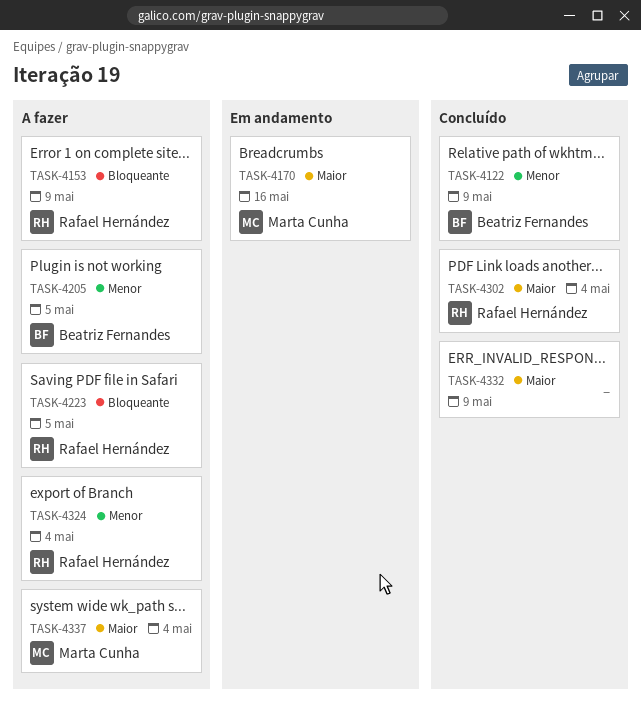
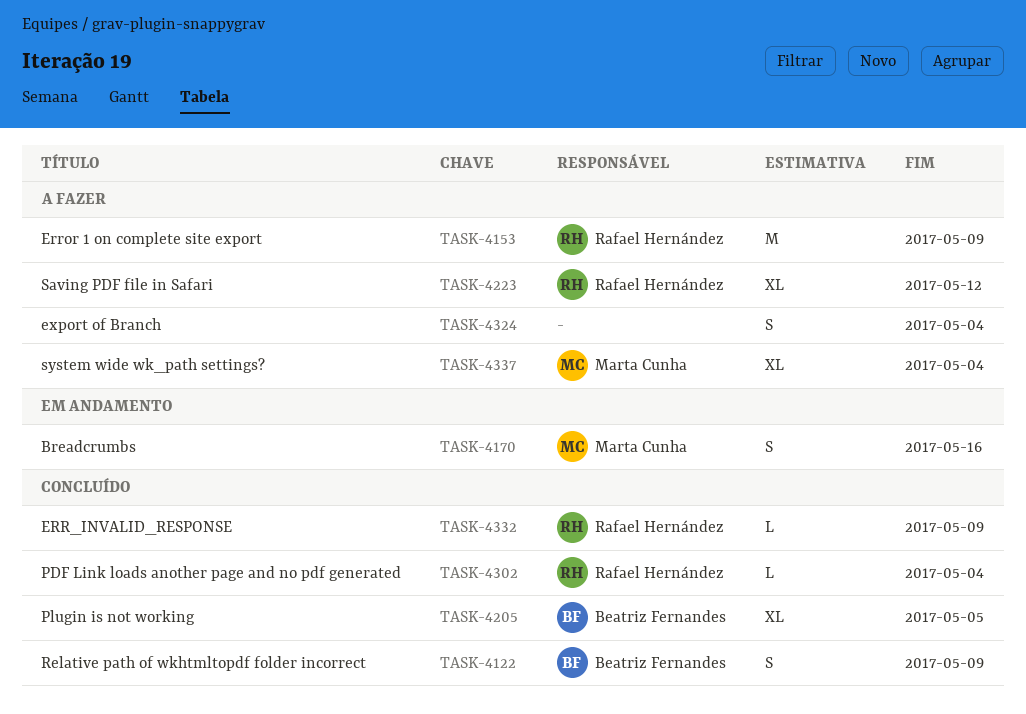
TASK-4205, status: A fazer -> Concluído
TASK-4223, due: May 5 -> May 12
TASK-4324, owner: Rafael Hernández -> none
TASK-4332, owner: none -> Rafael Hernández

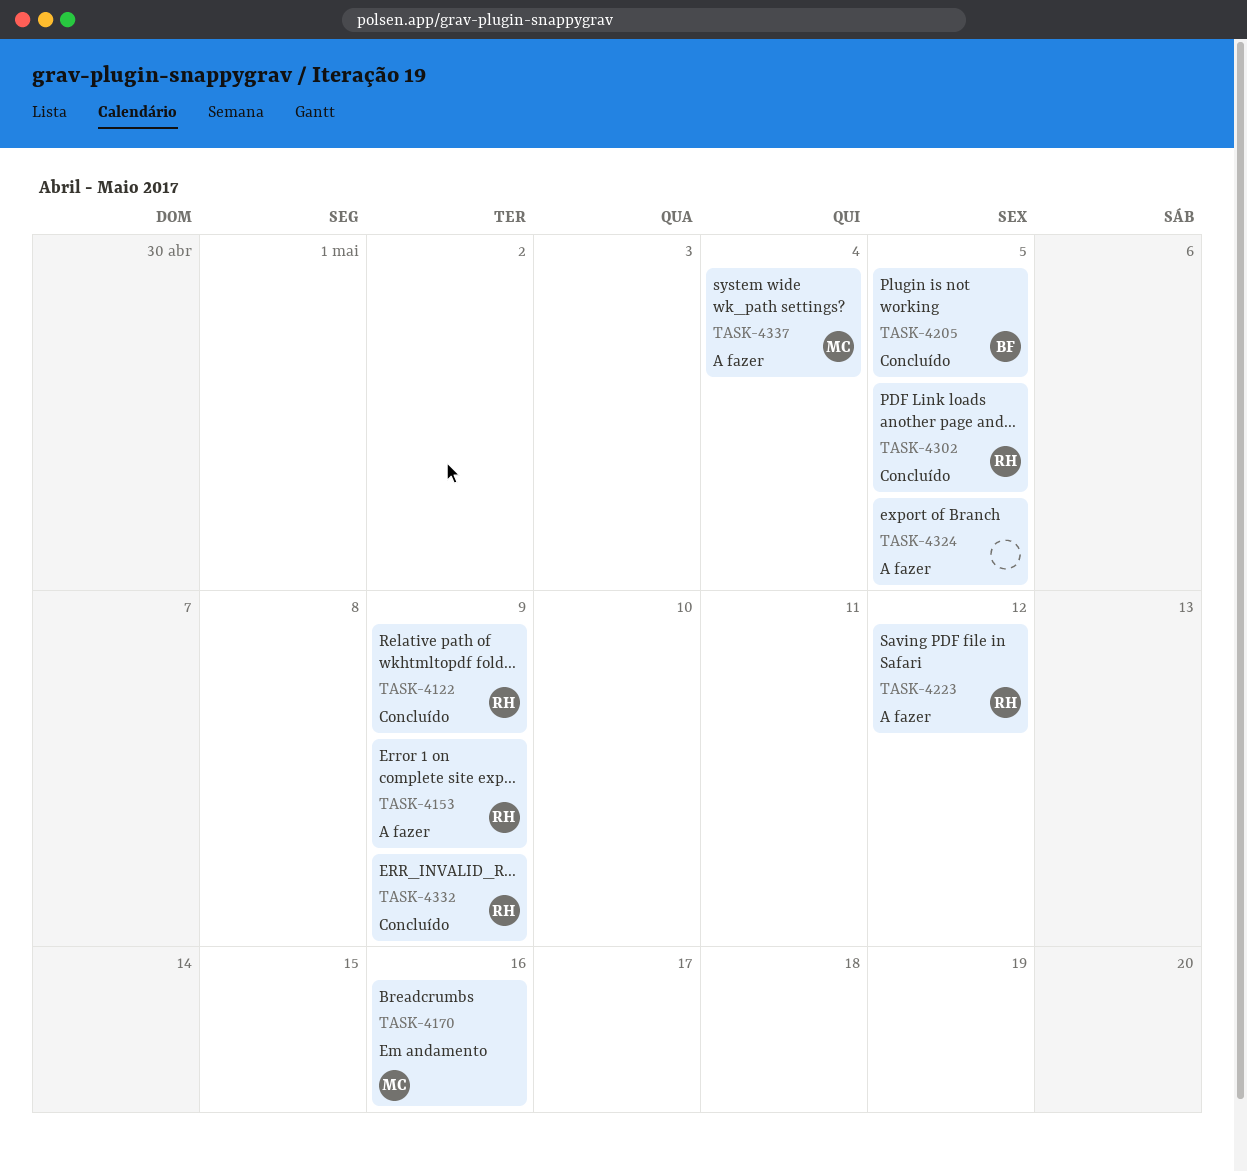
TASK-4122, owner: Beatriz Fernandes -> Rafael Hernández
TASK-4302, due: May 4 -> May 5
TASK-4324, due: May 4 -> May 5

